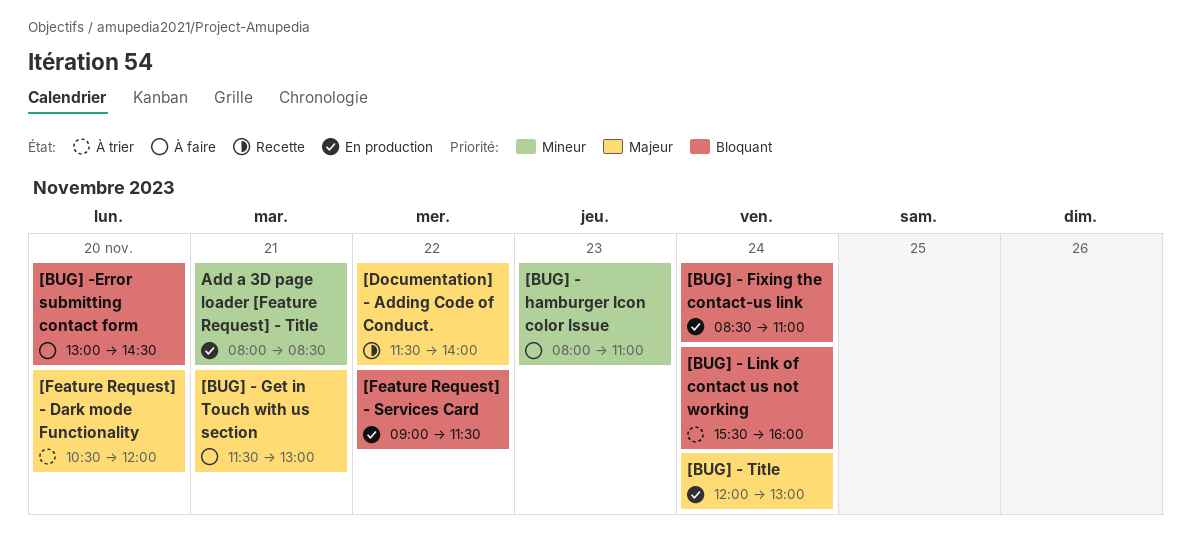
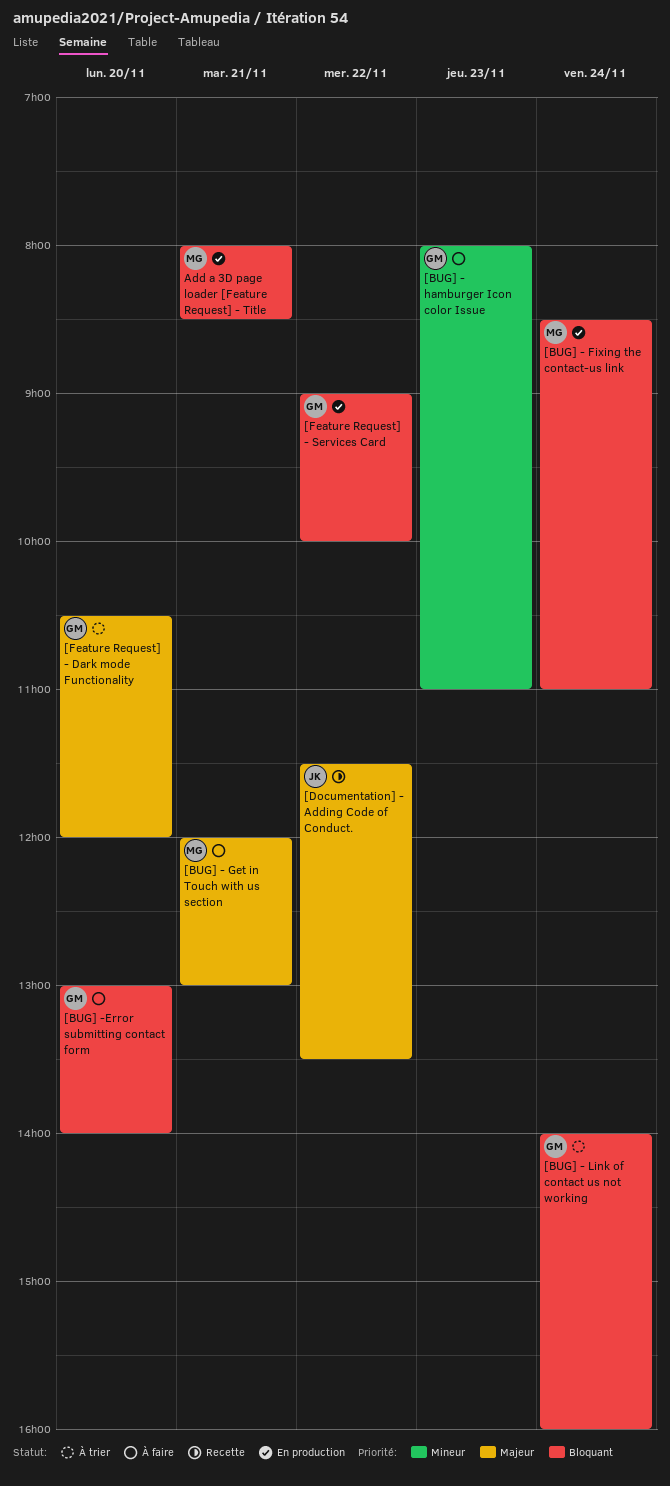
[BUG] - Get in Touch with us section, begins: 11:30 -> 12:00
[BUG] - Link of contact us not working, begins: 15:30 -> 14:00
[BUG] - Title: present -> none
[BUG] -Error submitting contact form, ends: 14:30 -> 14:00
[Documentation] - Adding Code of Conduct., ends: 14:00 -> 13:30
[Feature Request] - Services Card, ends: 11:30 -> 10:00
Add a 3D page loader [Feature Request] - Title, priority: Mineur -> Bloquant

